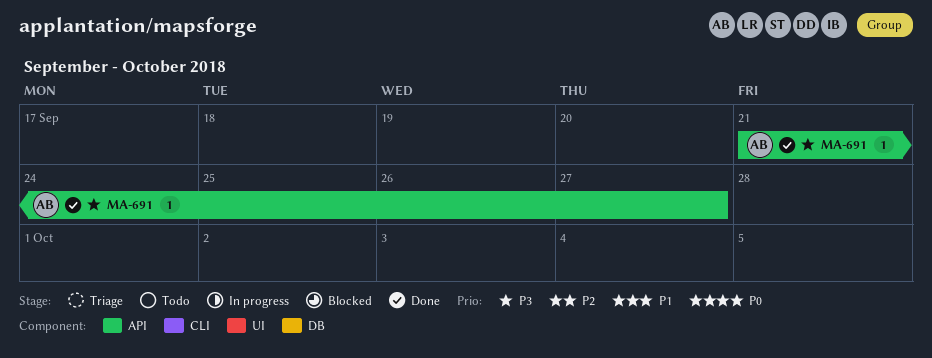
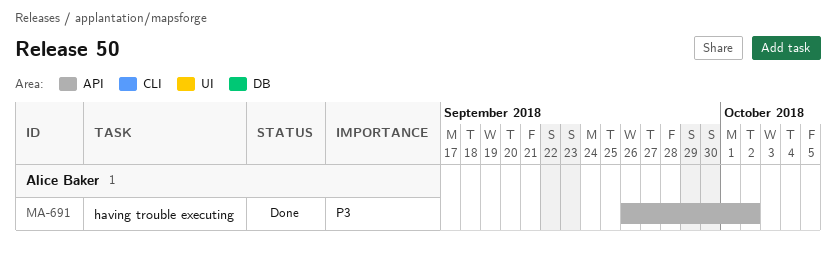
MA-691, start: Sep 21 -> Sep 26
MA-691, due: Sep 27 -> Oct 2

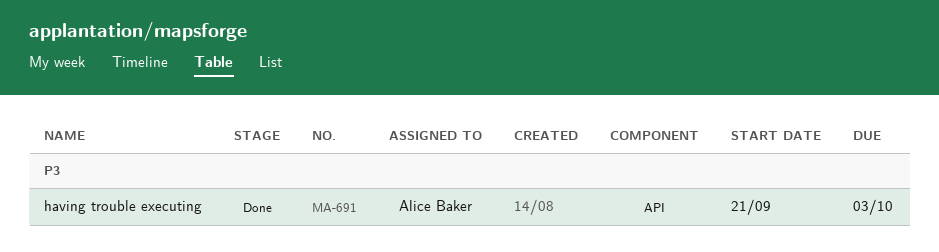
MA-691, start: Sep 26 -> Sep 21
MA-691, due: Oct 2 -> Oct 3

